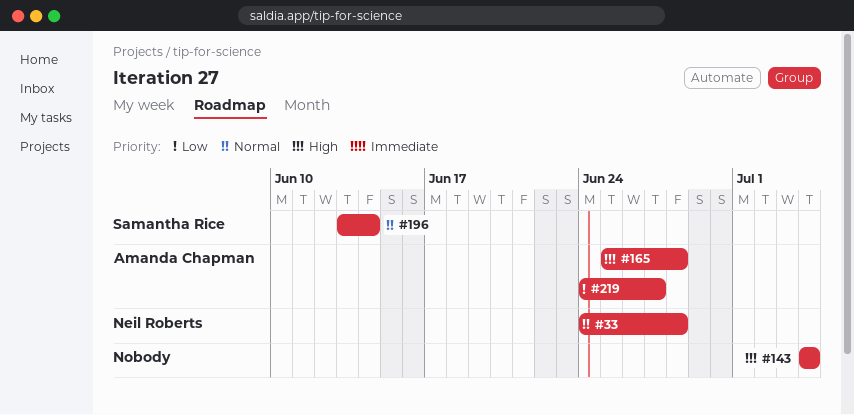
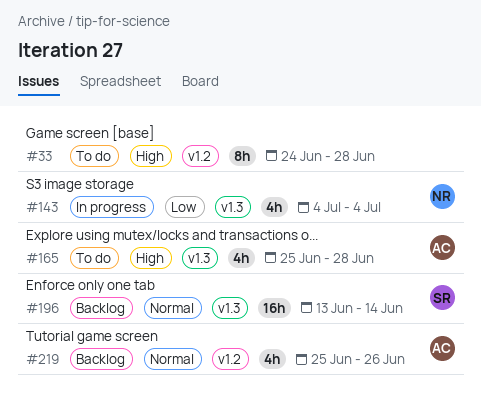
#33, owner: Neil Roberts -> none
#33, priority: Normal -> High
#143, owner: none -> Neil Roberts
#143, priority: High -> Low
#219, priority: Low -> Normal
#219, start: Jun 24 -> Jun 25
#219, due: Jun 27 -> Jun 26

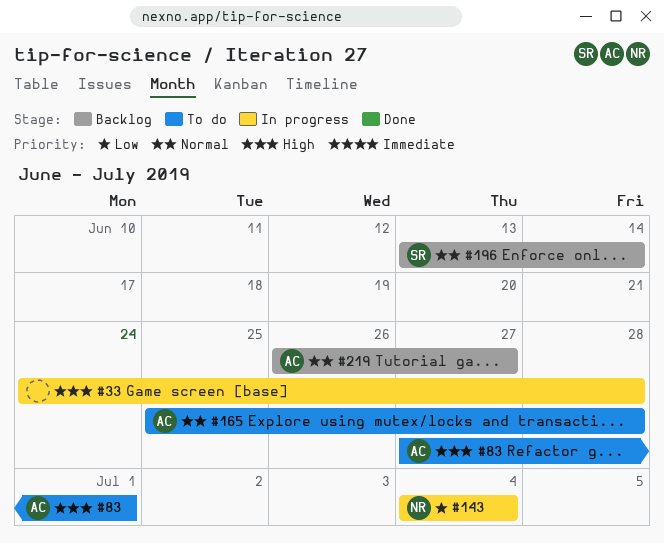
#33, status: To do -> In progress
#83: none -> present
#165, priority: High -> Normal
#219, start: Jun 25 -> Jun 26
#219, due: Jun 26 -> Jun 27

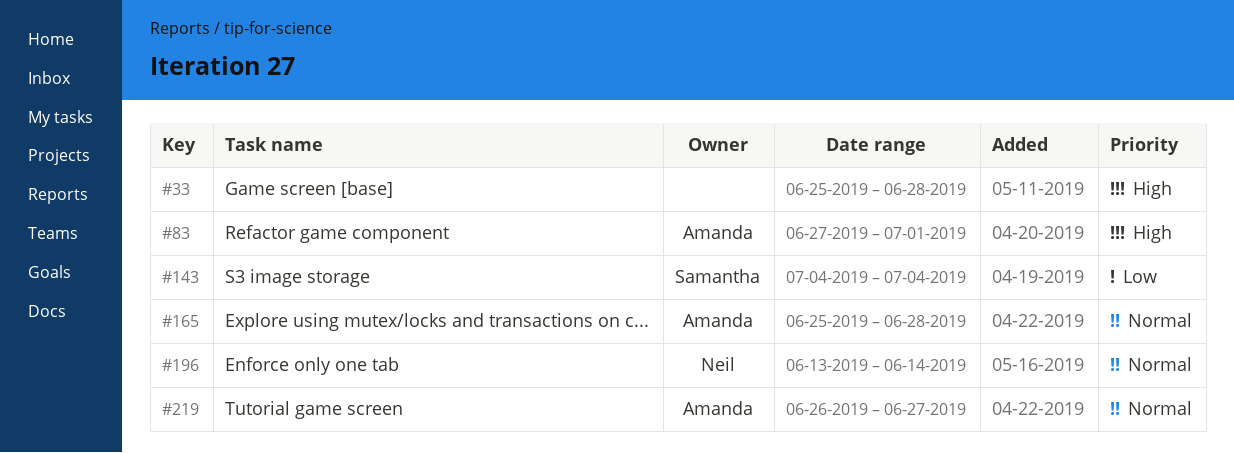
#33, start: Jun 24 -> Jun 25
#143, owner: Neil -> Samantha
#196, owner: Samantha -> Neil

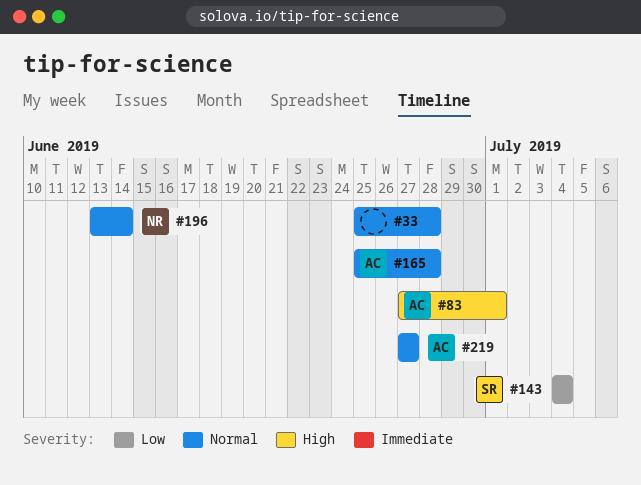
#33, priority: High -> Normal
#219, start: Jun 26 -> Jun 27

